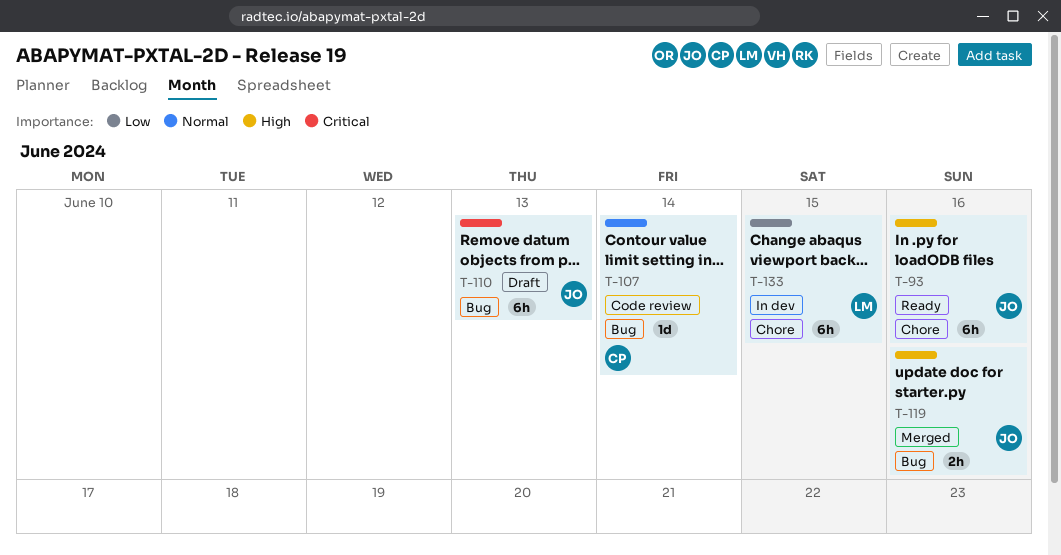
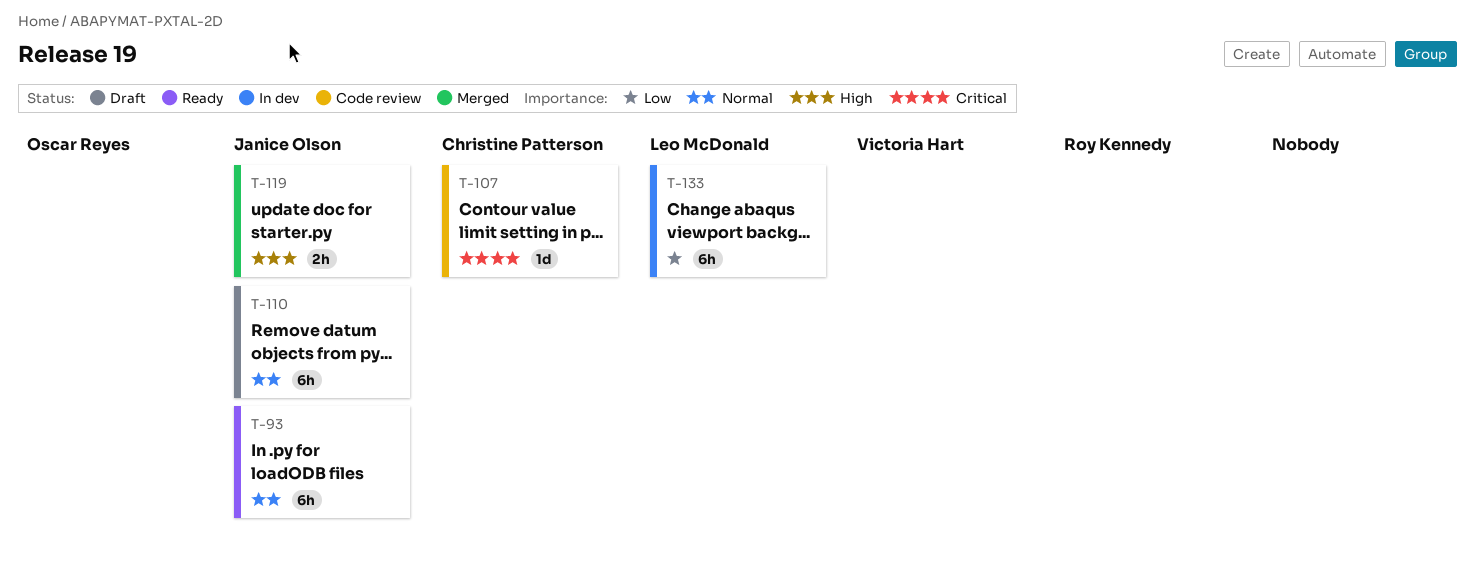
T-93, priority: High -> Normal
T-107, priority: Normal -> Critical
T-110, priority: Critical -> Normal

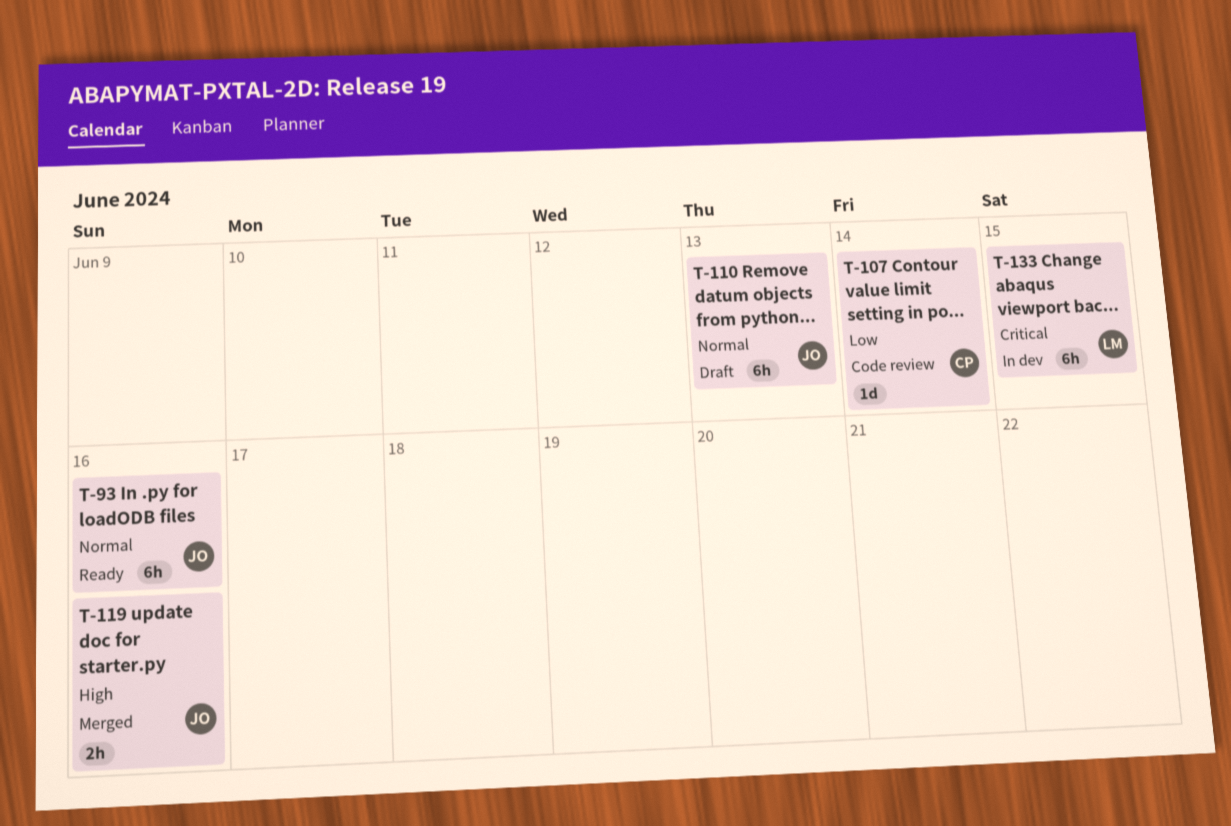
T-107, priority: Critical -> Low
T-133, priority: Low -> Critical

